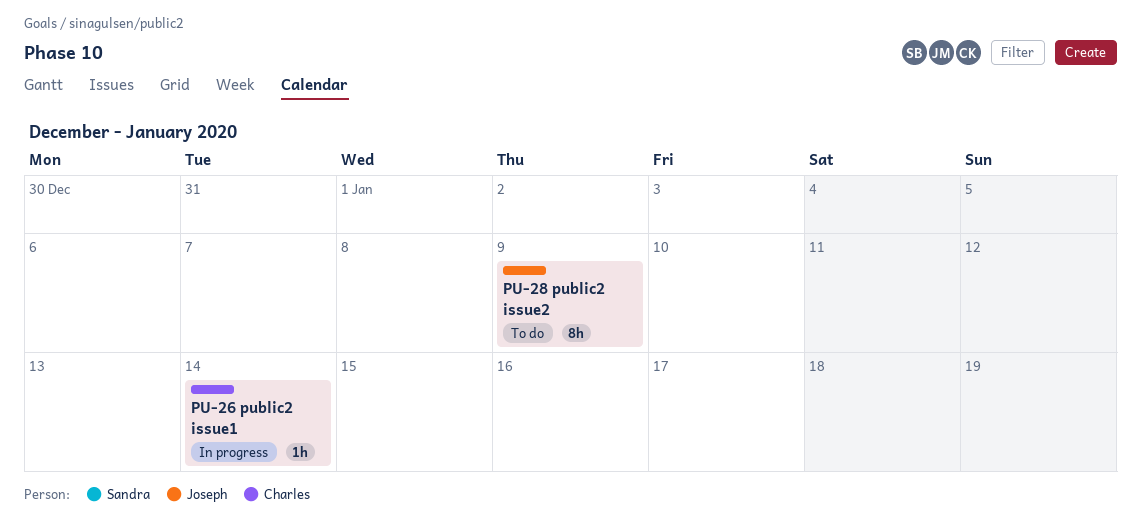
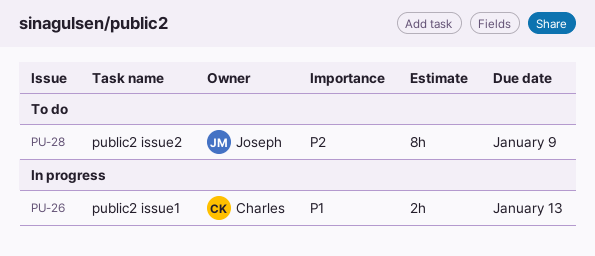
PU-26, estimate: 1h -> 2h
PU-26, due: Jan 14 -> Jan 13

